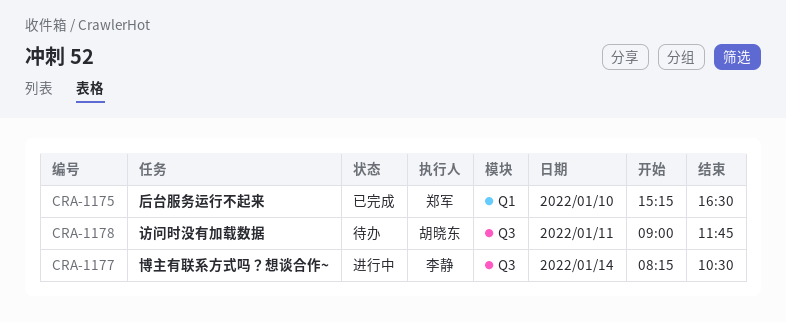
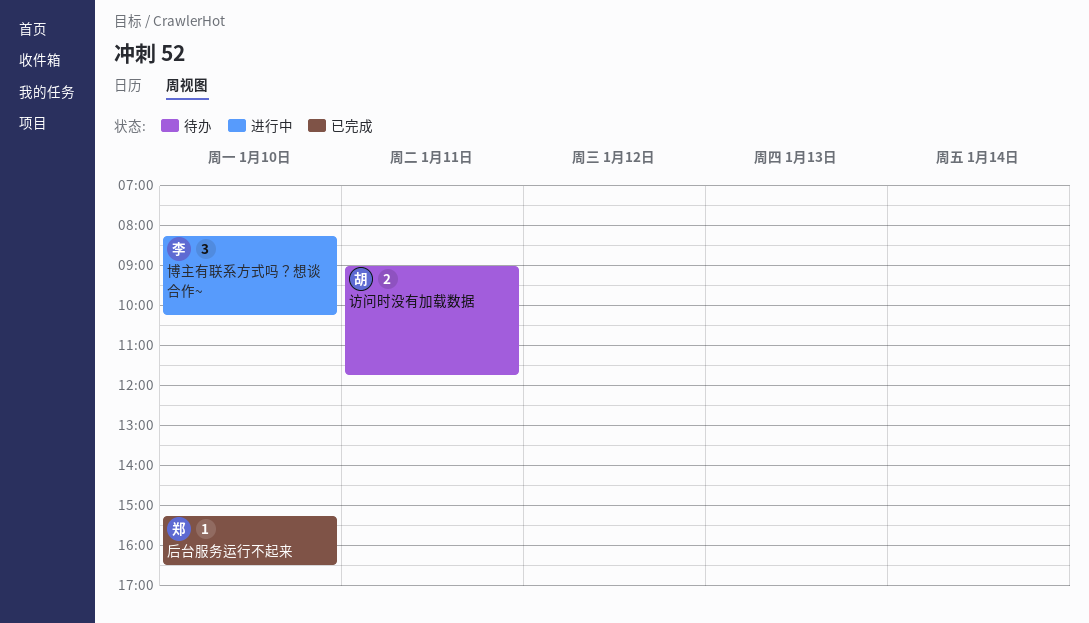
博主有联系方式吗？想谈合作~, day: Jan 14 -> Jan 10
博主有联系方式吗？想谈合作~, ends: 10:30 -> 10:15

